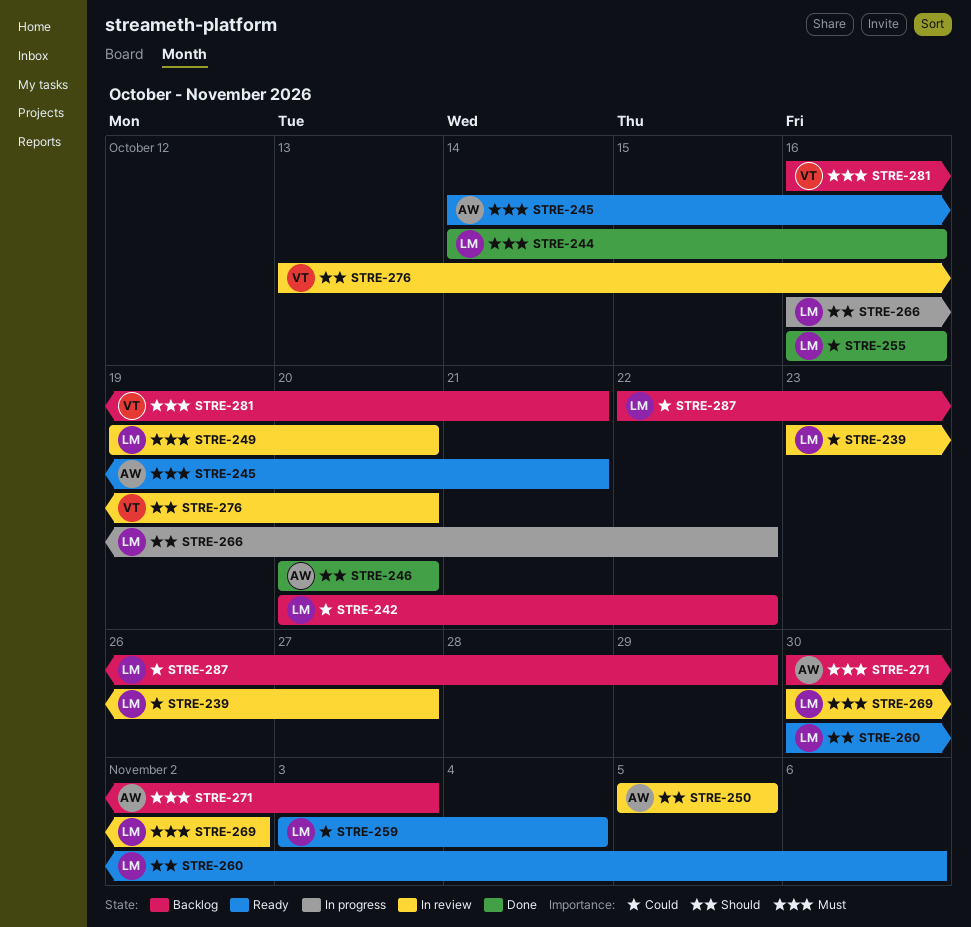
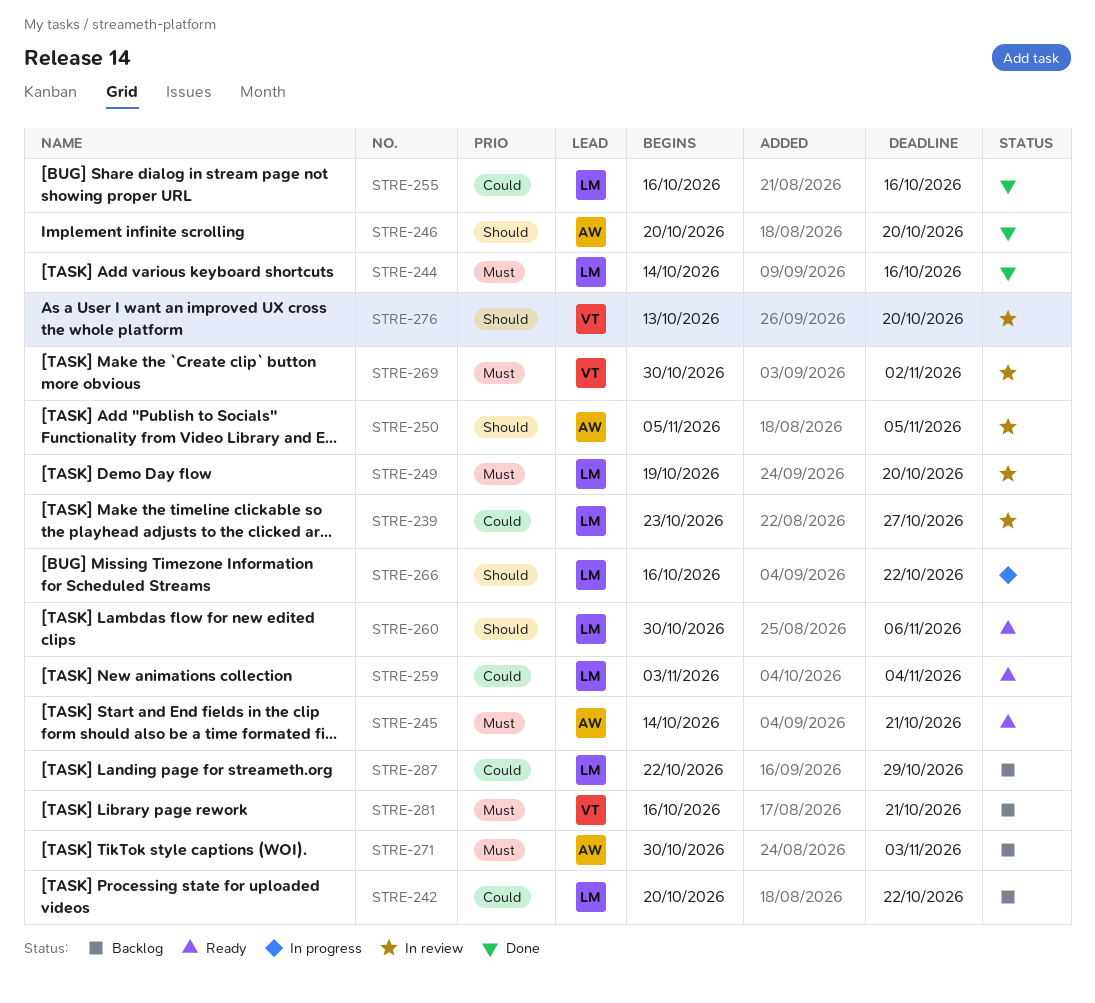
STRE-269, owner: LM -> VT

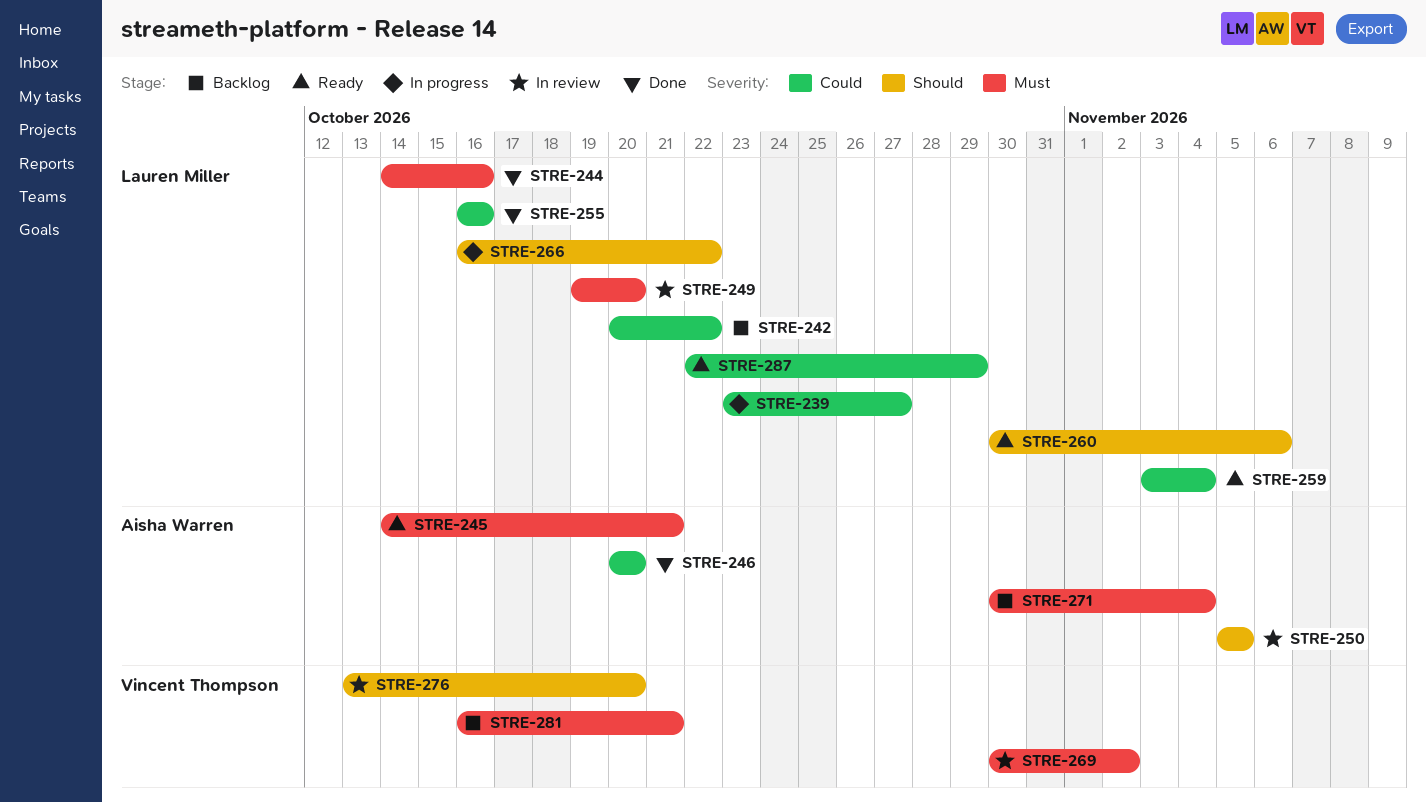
STRE-239, status: In review -> In progress
STRE-246, priority: Should -> Could
STRE-271, due: Nov 3 -> Nov 4
STRE-287, status: Backlog -> Ready

